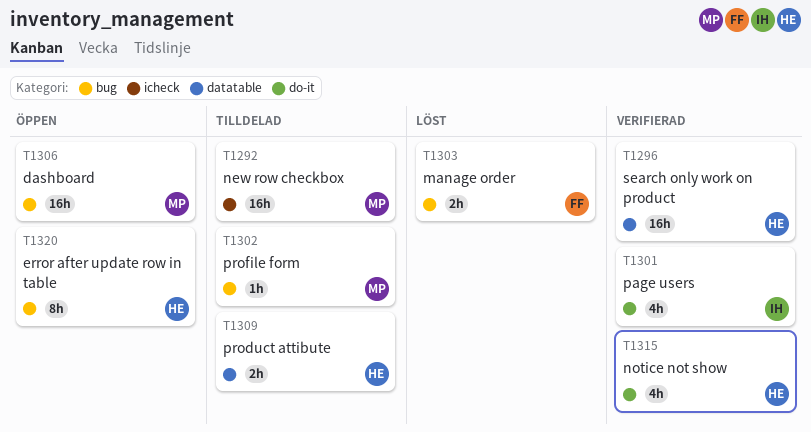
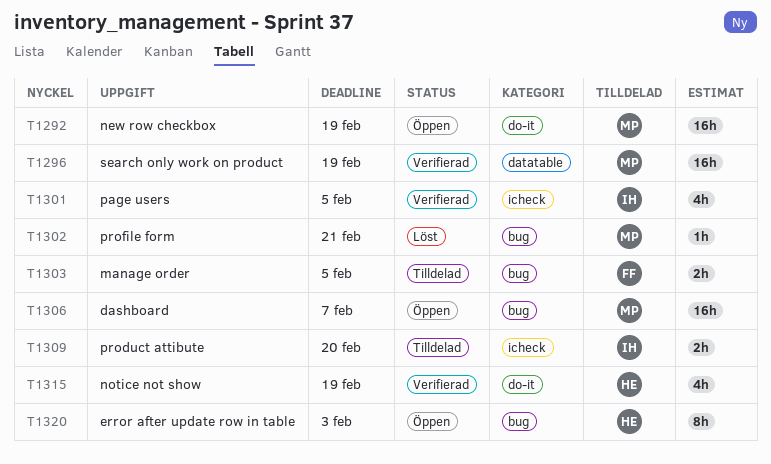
T1292, status: Tilldelad -> Öppen
T1292, label: icheck -> do-it
T1296, owner: HE -> MP
T1301, label: do-it -> icheck
T1302, status: Tilldelad -> Löst
T1303, status: Löst -> Tilldelad
T1309, owner: HE -> IH
T1309, label: datatable -> icheck

